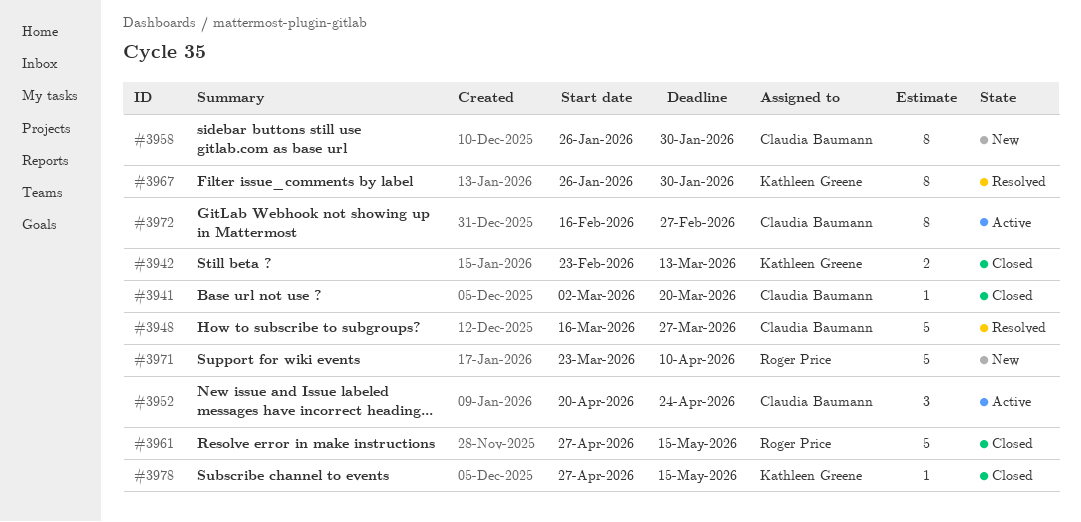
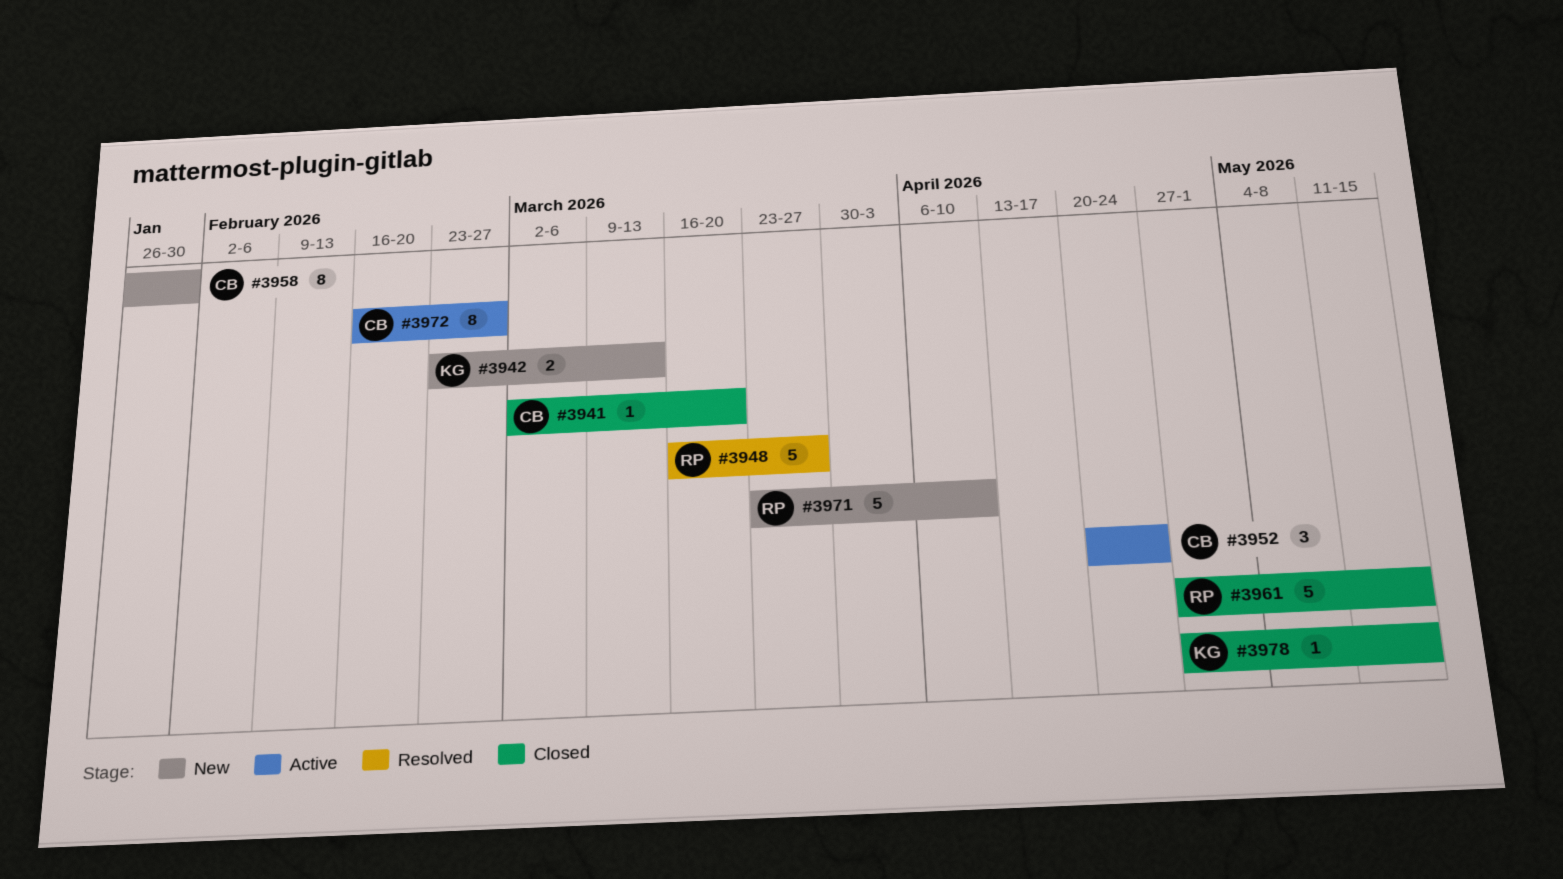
#3942, status: Closed -> New
#3948, owner: Claudia Baumann -> Roger Price
#3967: present -> none

